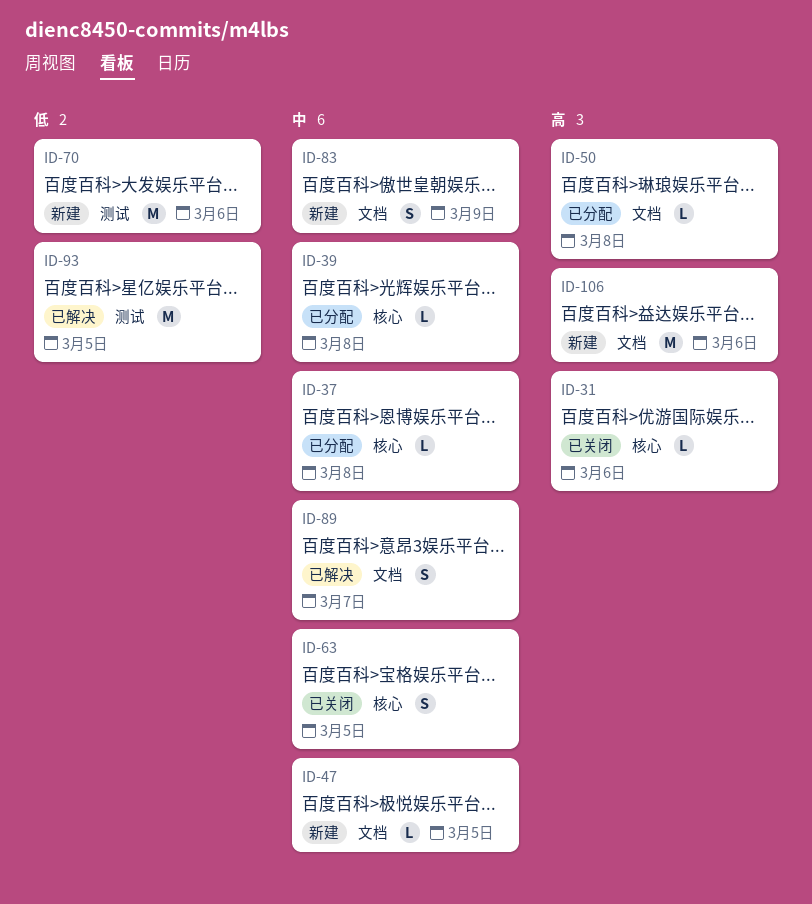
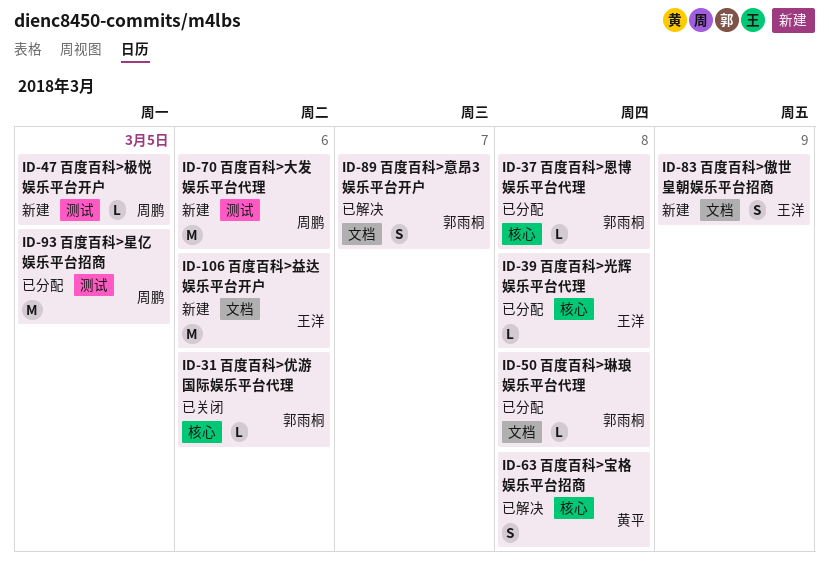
ID-47, label: 文档 -> 测试
ID-63, status: 已关闭 -> 已解决
ID-63, due: Mar 5 -> Mar 8
ID-93, status: 已解决 -> 已分配

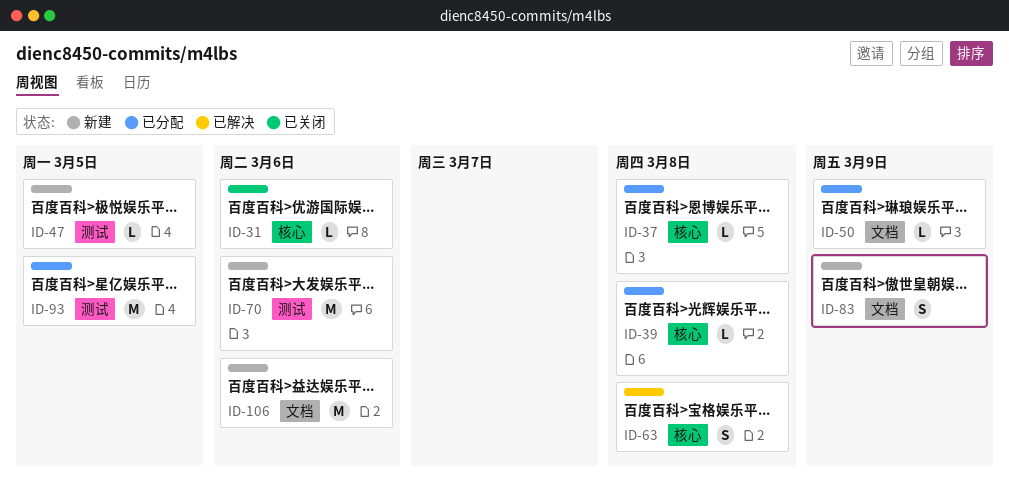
ID-50, due: Mar 8 -> Mar 9
ID-89: present -> none

